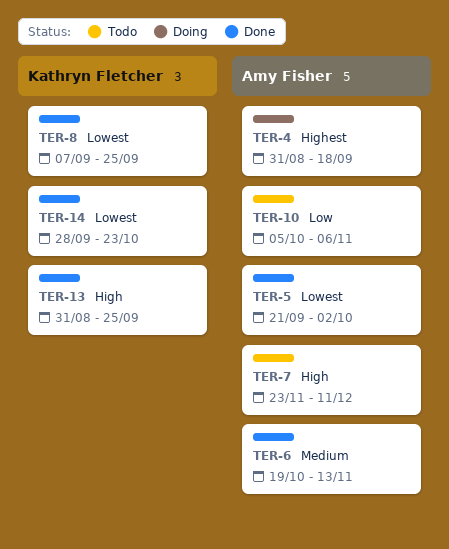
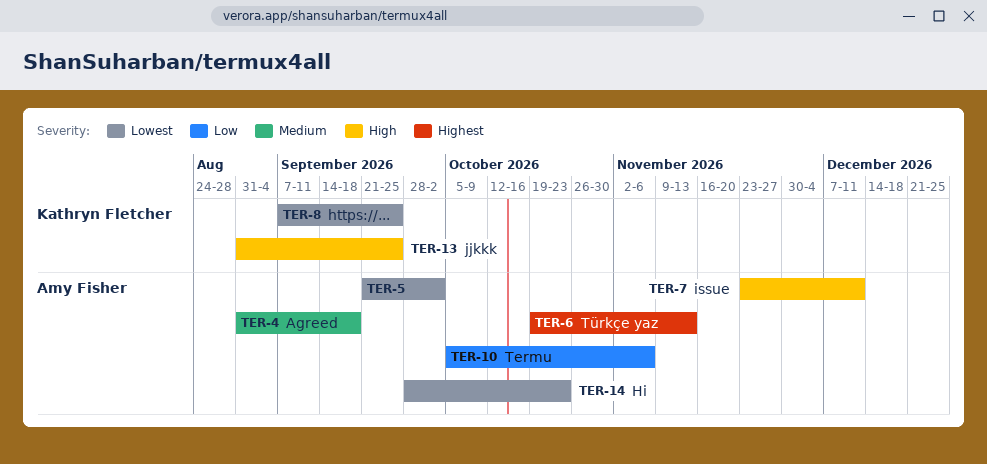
TER-4, priority: Highest -> Medium
TER-6, priority: Medium -> Highest
TER-14, owner: Kathryn Fletcher -> Amy Fisher

